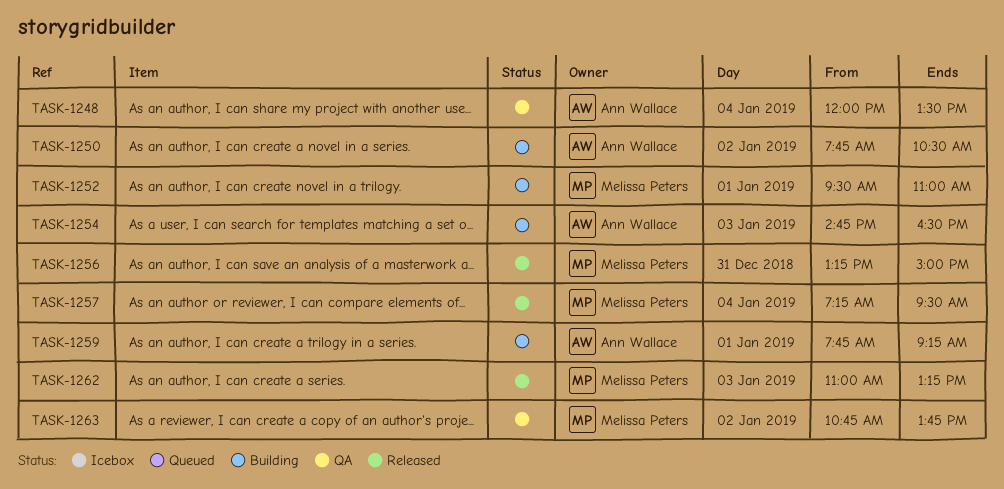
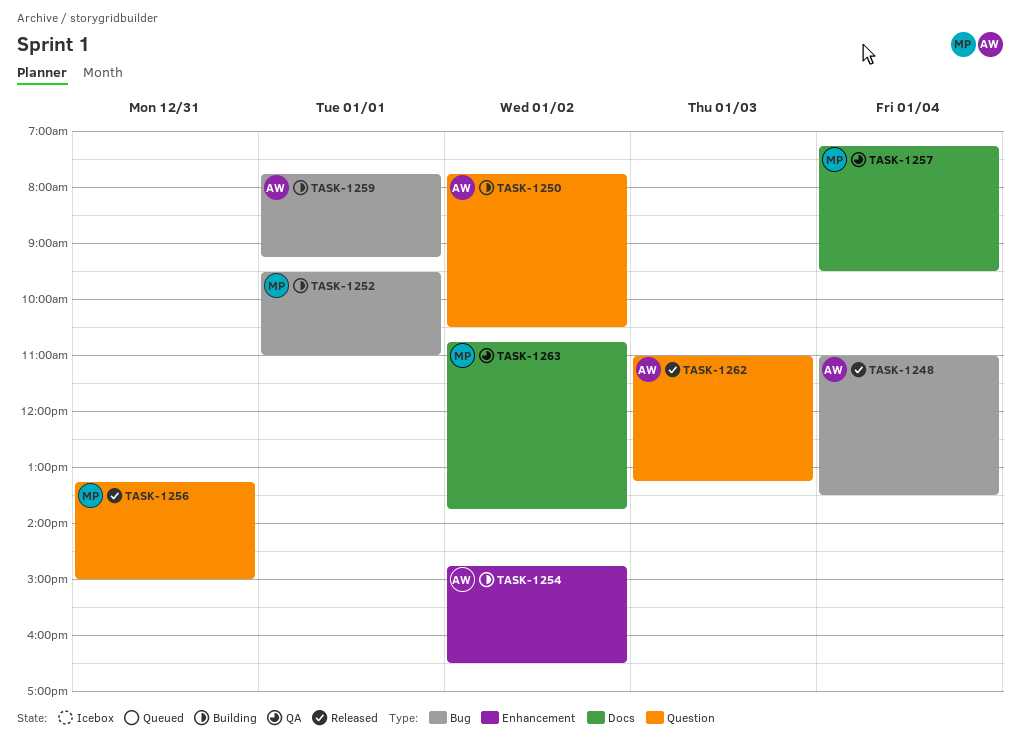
TASK-1248, status: QA -> Released
TASK-1248, begins: 12:00 -> 11:00
TASK-1254, day: Jan 3 -> Jan 2
TASK-1257, status: Released -> QA
TASK-1262, owner: Melissa Peters -> Ann Wallace

